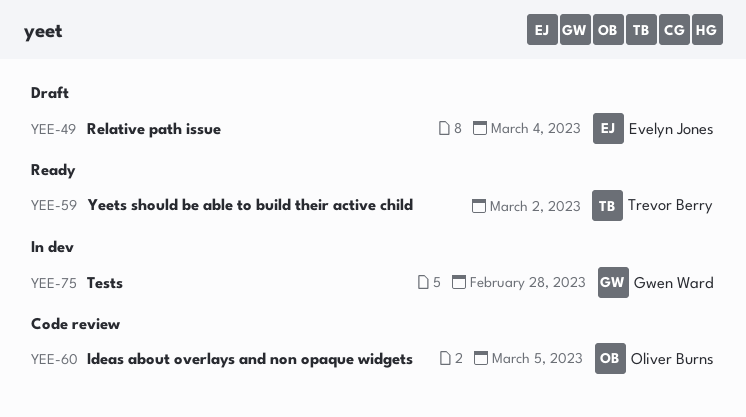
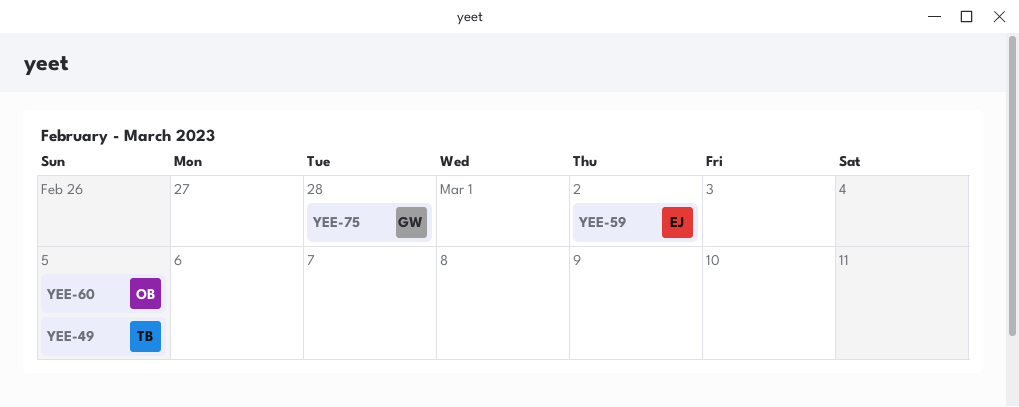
YEE-49, owner: Evelyn Jones -> Trevor Berry
YEE-49, due: Mar 4 -> Mar 5
YEE-59, owner: Trevor Berry -> Evelyn Jones

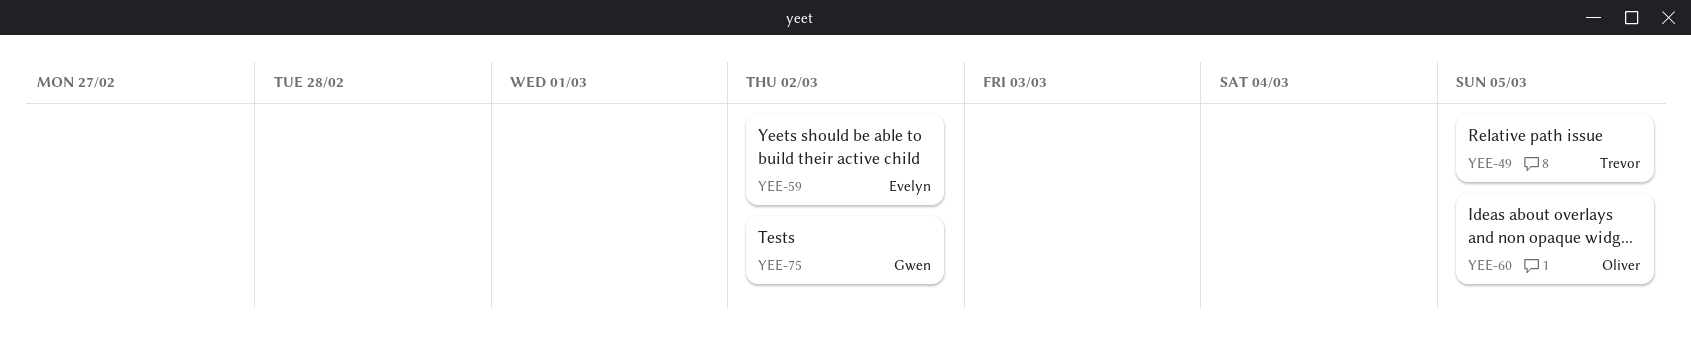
YEE-75, due: Feb 28 -> Mar 2

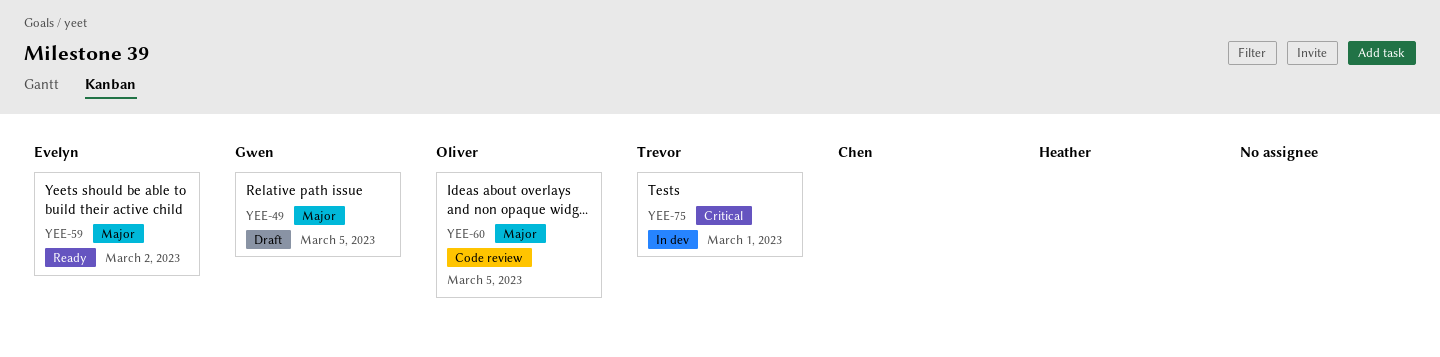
YEE-49, owner: Trevor -> Gwen
YEE-75, owner: Gwen -> Trevor
YEE-75, due: Mar 2 -> Mar 1

